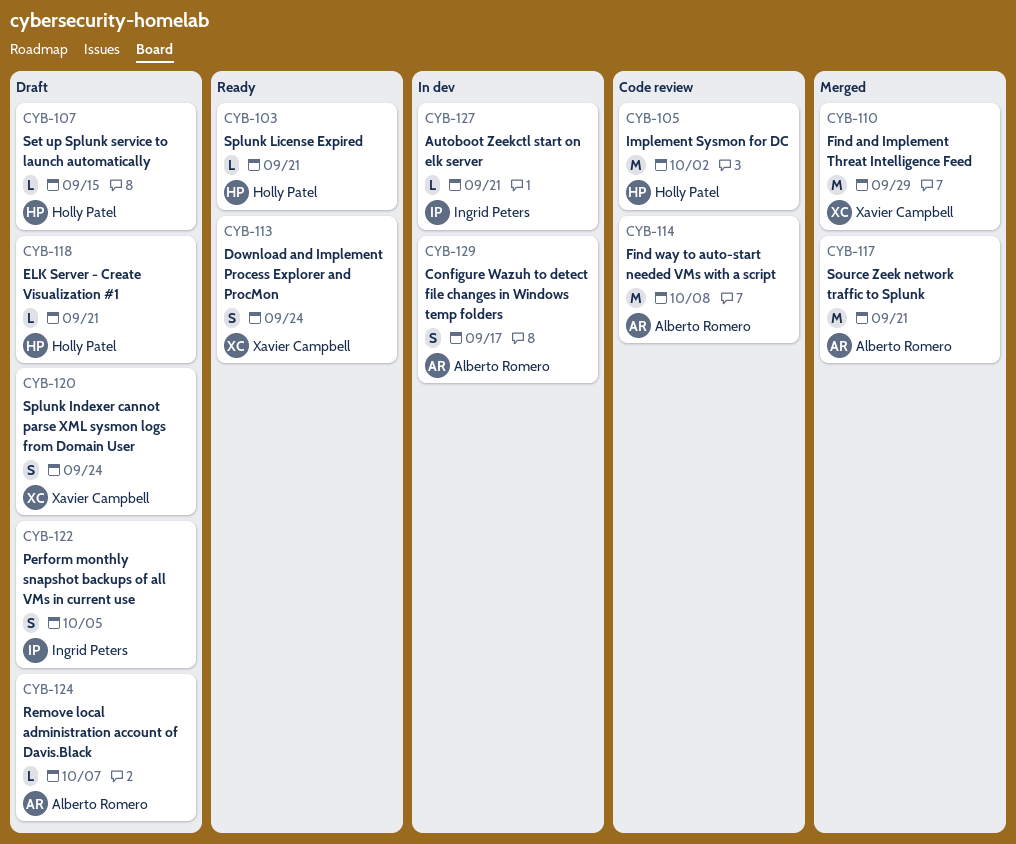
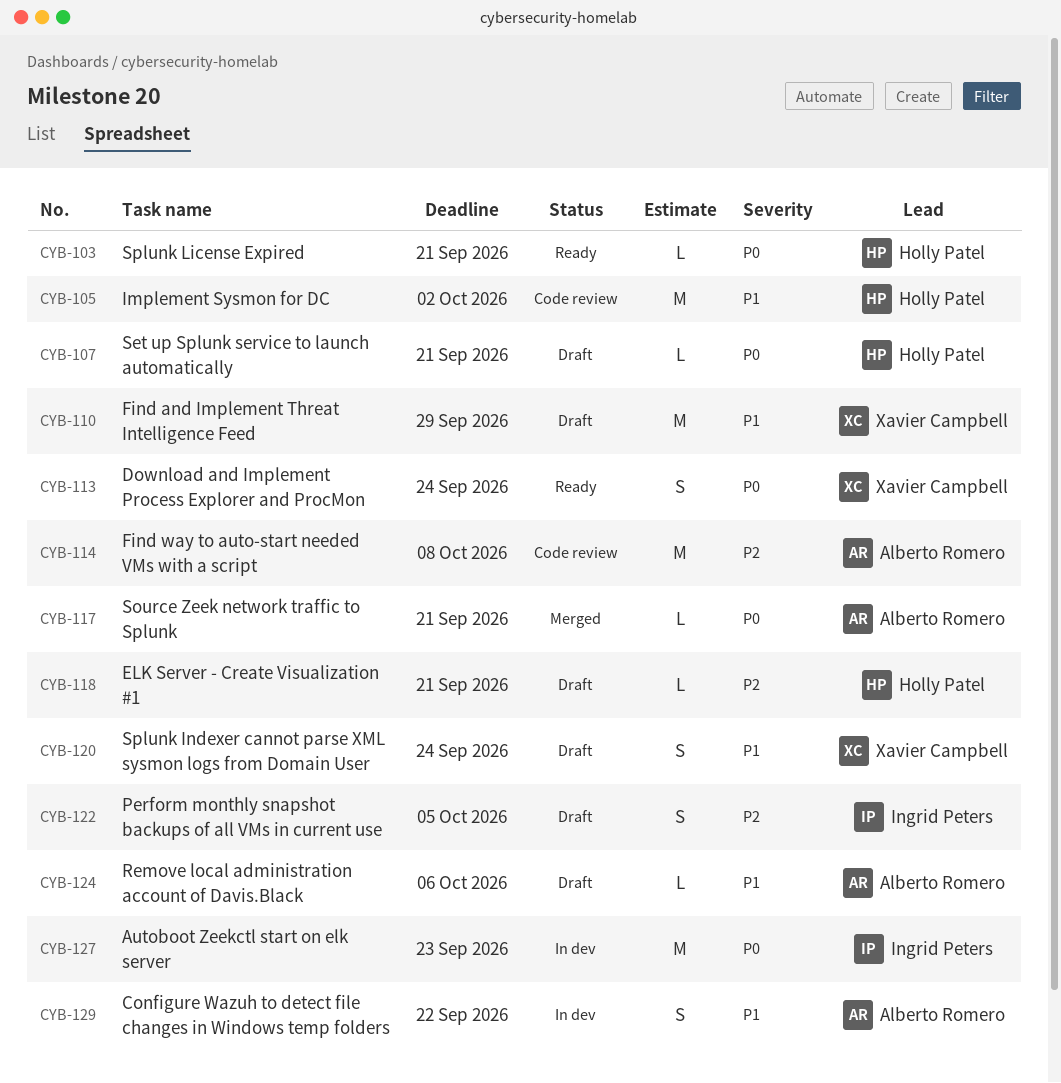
CYB-107, due: Sep 15 -> Sep 21
CYB-110, status: Merged -> Draft
CYB-117, estimate: M -> L
CYB-124, due: Oct 7 -> Oct 6
CYB-127, estimate: L -> M
CYB-127, due: Sep 21 -> Sep 23
CYB-129, due: Sep 17 -> Sep 22

